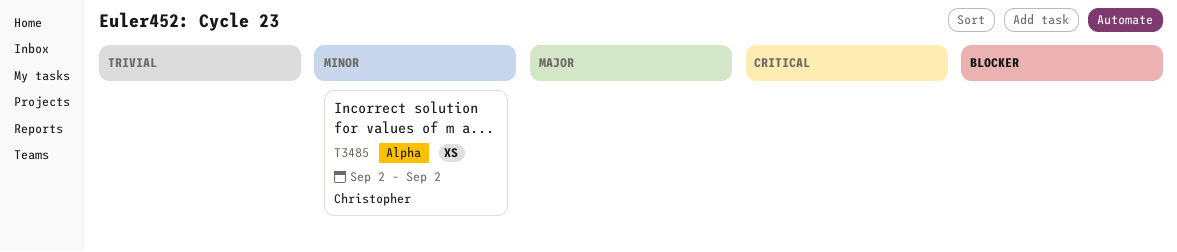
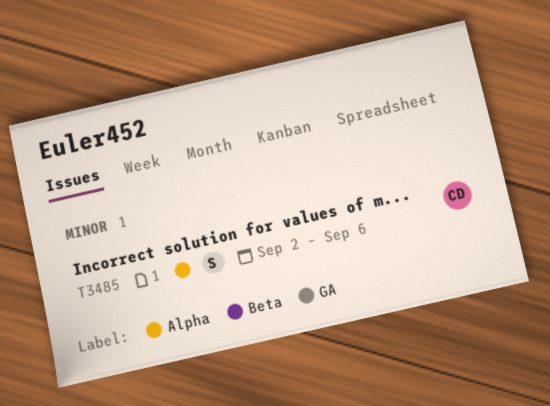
T3485, estimate: XS -> S
T3485, due: Sep 2 -> Sep 6

